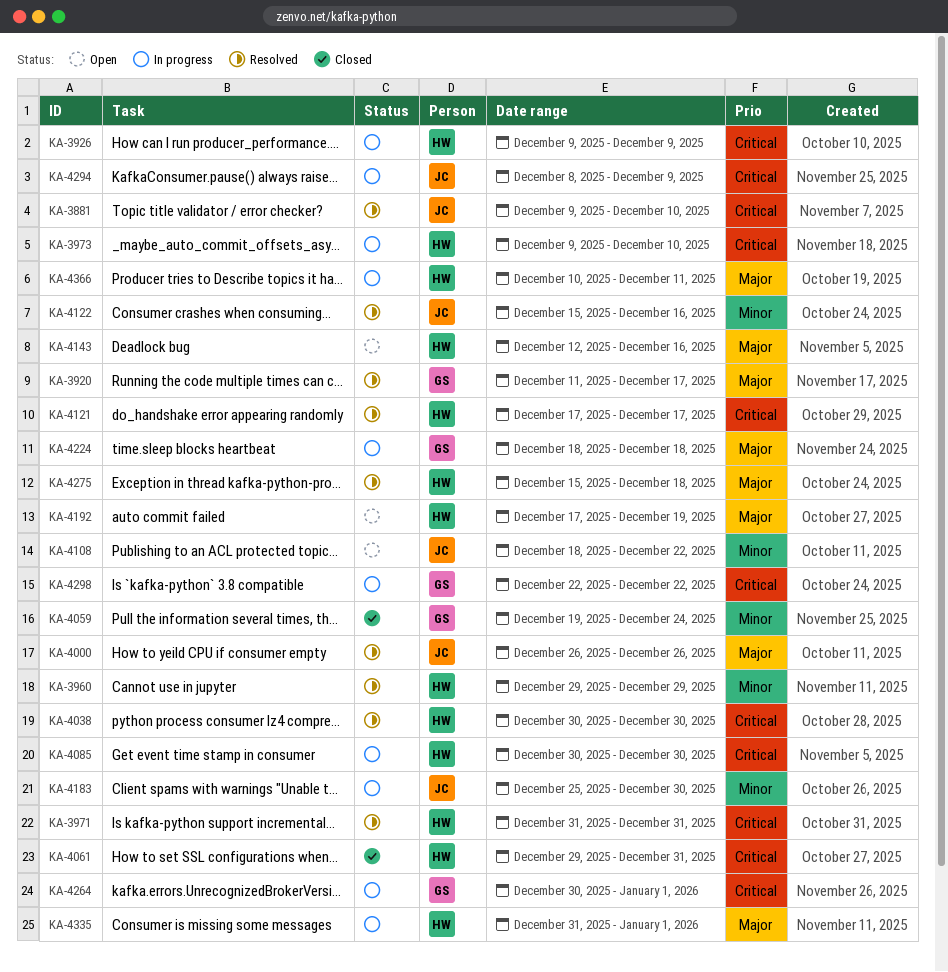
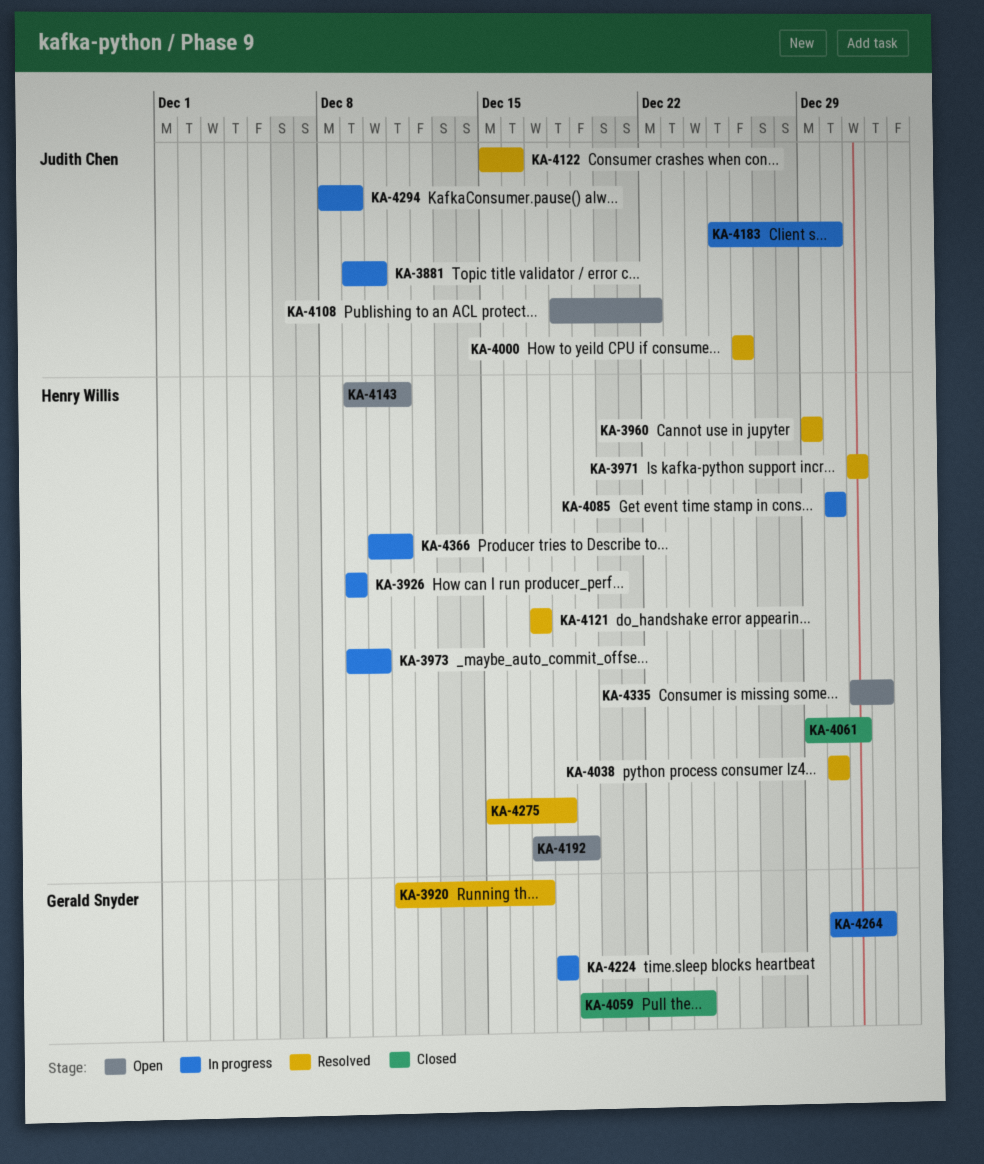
KA-3881, status: Resolved -> In progress
KA-4143, start: Dec 12 -> Dec 9
KA-4143, due: Dec 16 -> Dec 11
KA-4298: present -> none
KA-4335, status: In progress -> Open

